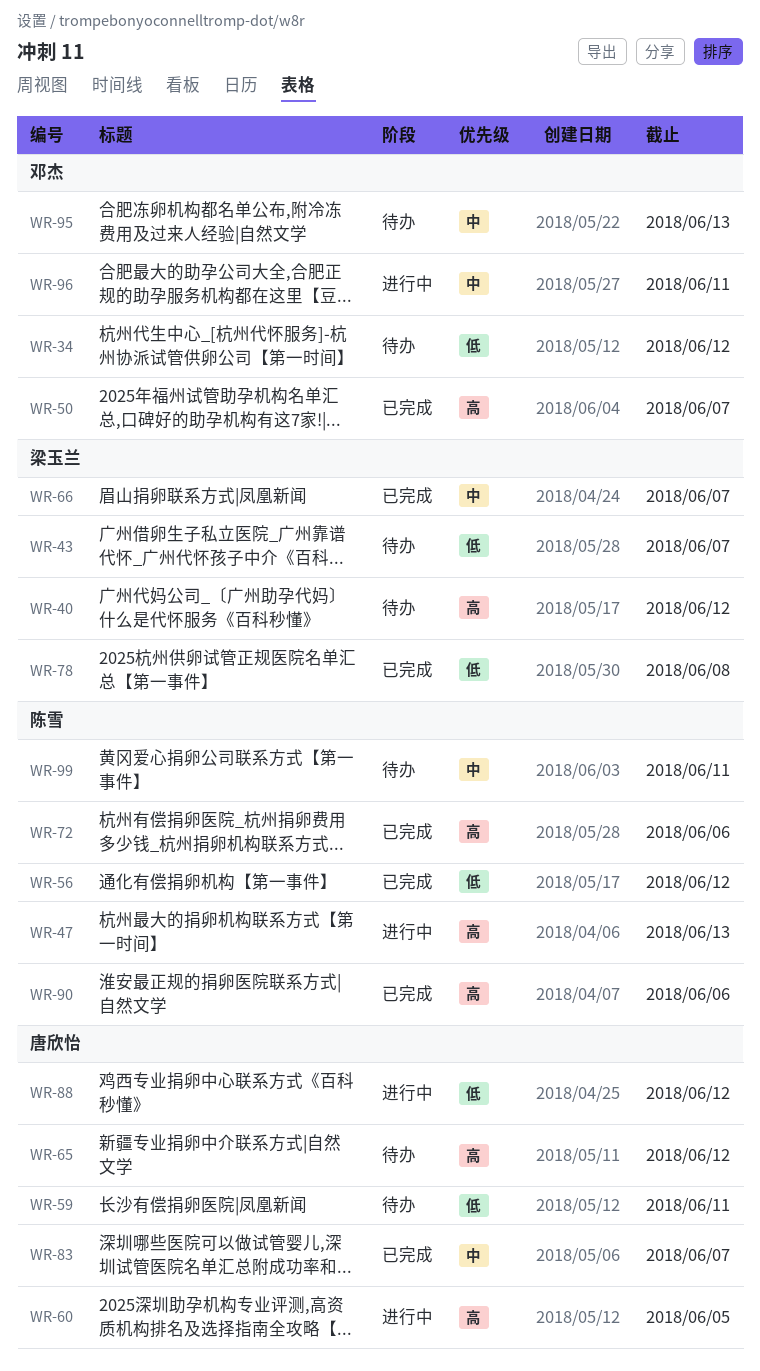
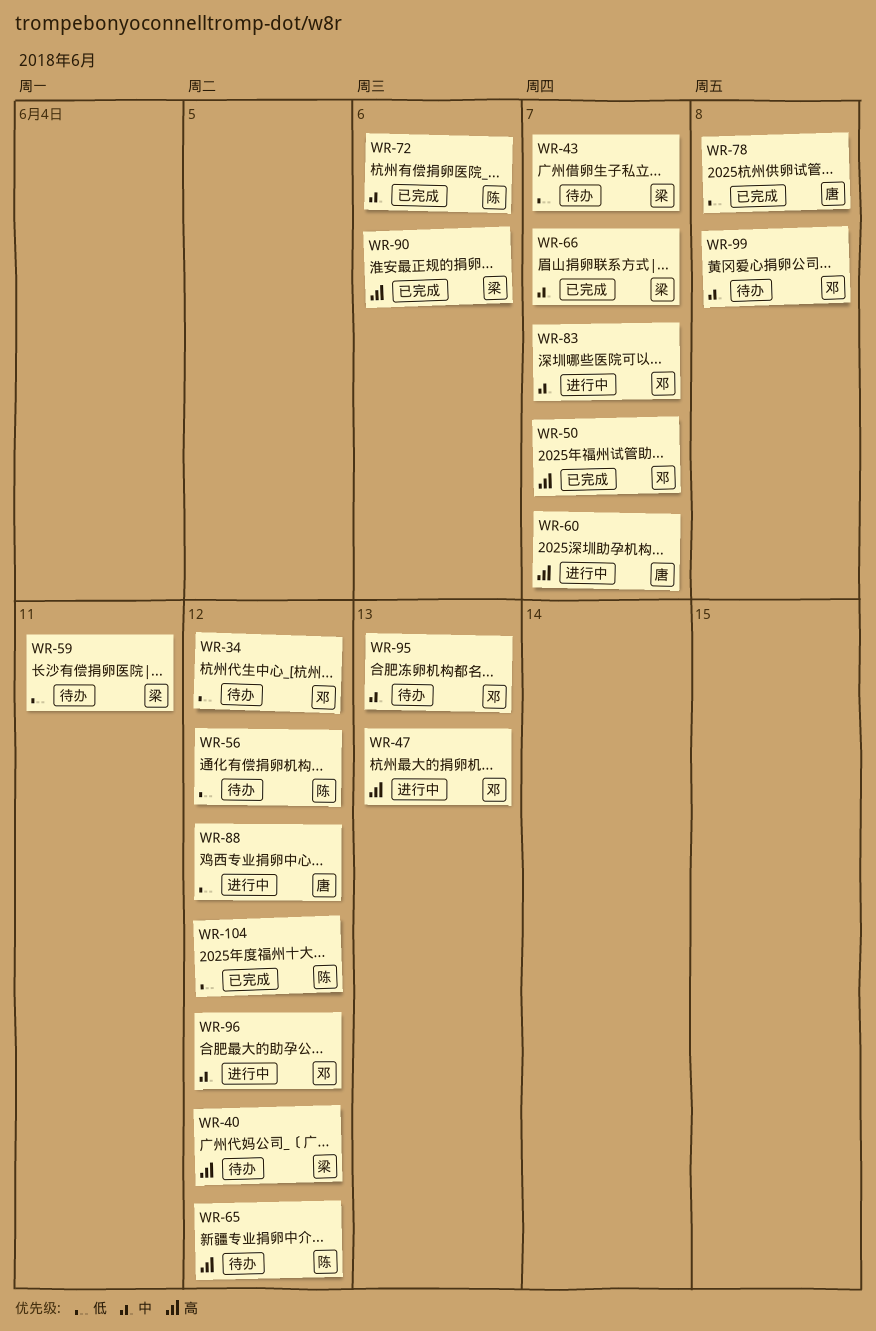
WR-47, owner: 陈雪 -> 邓杰
WR-56, status: 已完成 -> 待办
WR-59, owner: 唐欣怡 -> 梁玉兰
WR-60, due: Jun 5 -> Jun 7
WR-65, owner: 唐欣怡 -> 陈雪
WR-72, priority: 高 -> 中
WR-78, owner: 梁玉兰 -> 唐欣怡
WR-83, status: 已完成 -> 进行中
WR-83, owner: 唐欣怡 -> 邓杰
WR-90, owner: 陈雪 -> 梁玉兰
WR-96, due: Jun 11 -> Jun 12
WR-99, owner: 陈雪 -> 邓杰
WR-99, due: Jun 11 -> Jun 8
WR-104: none -> present

